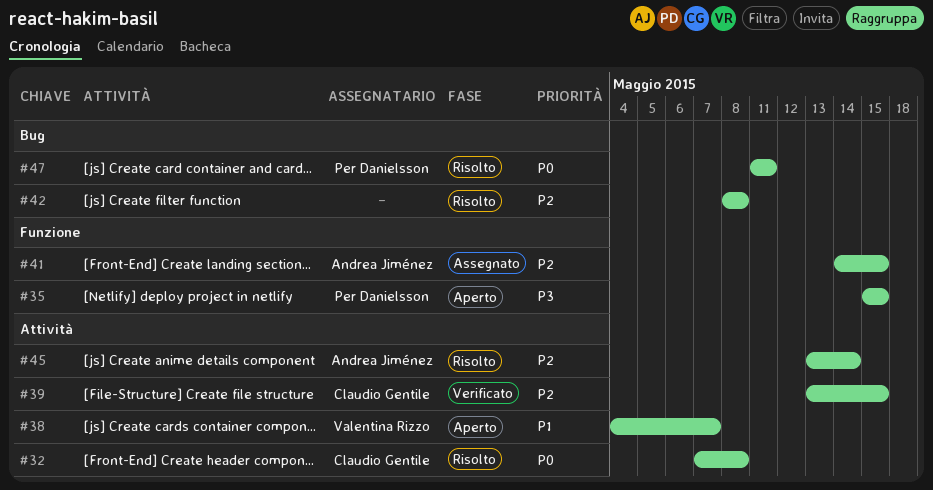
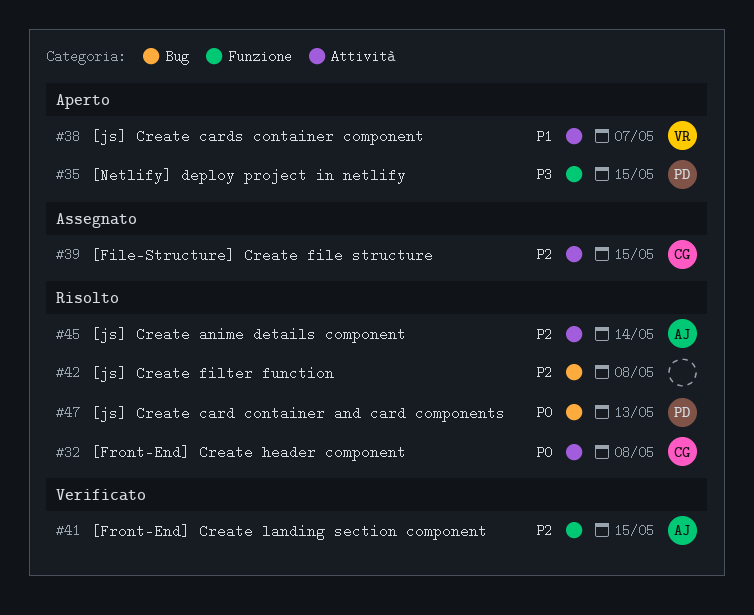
#39, status: Verificato -> Assegnato
#41, status: Assegnato -> Verificato
#47, due: May 11 -> May 13

